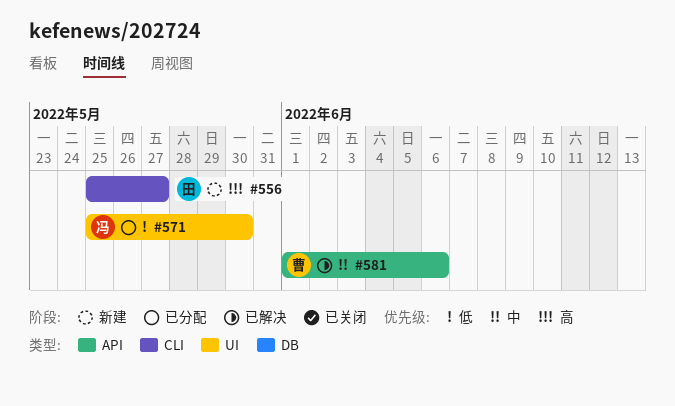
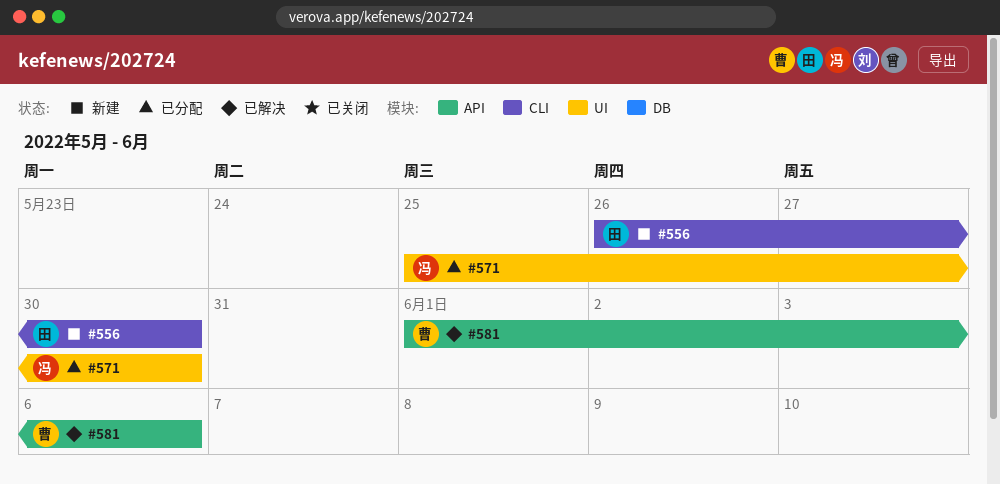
#556, start: May 25 -> May 26
#556, due: May 27 -> May 30

